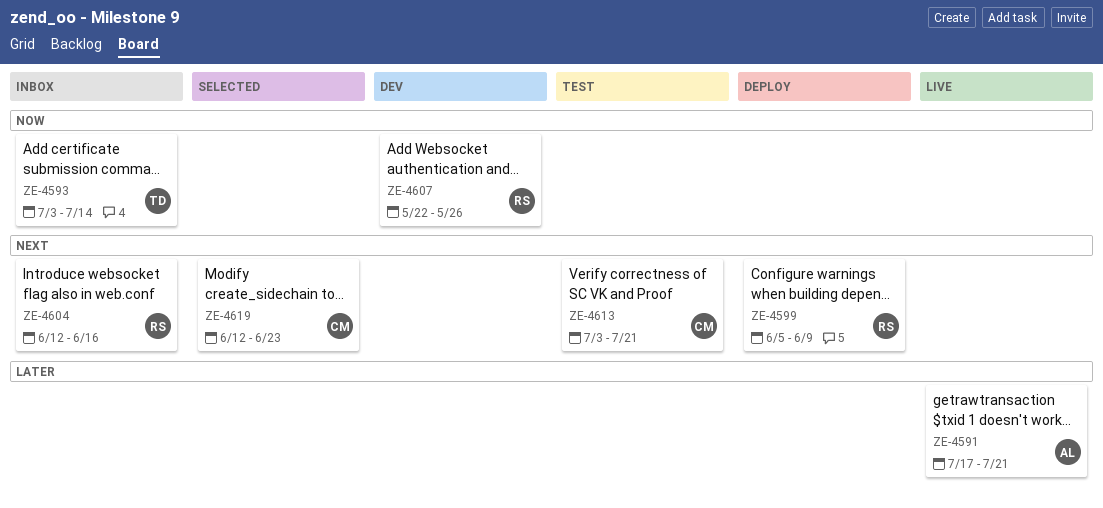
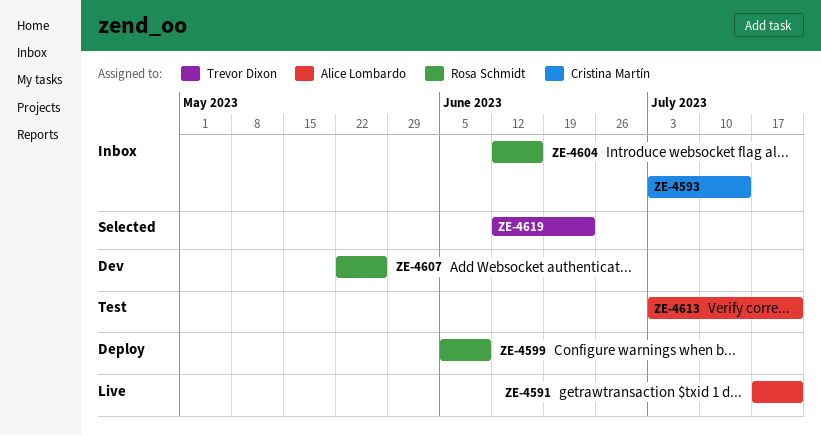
ZE-4593, owner: Trevor Dixon -> Cristina Martín
ZE-4613, owner: Cristina Martín -> Alice Lombardo
ZE-4619, owner: Cristina Martín -> Trevor Dixon

